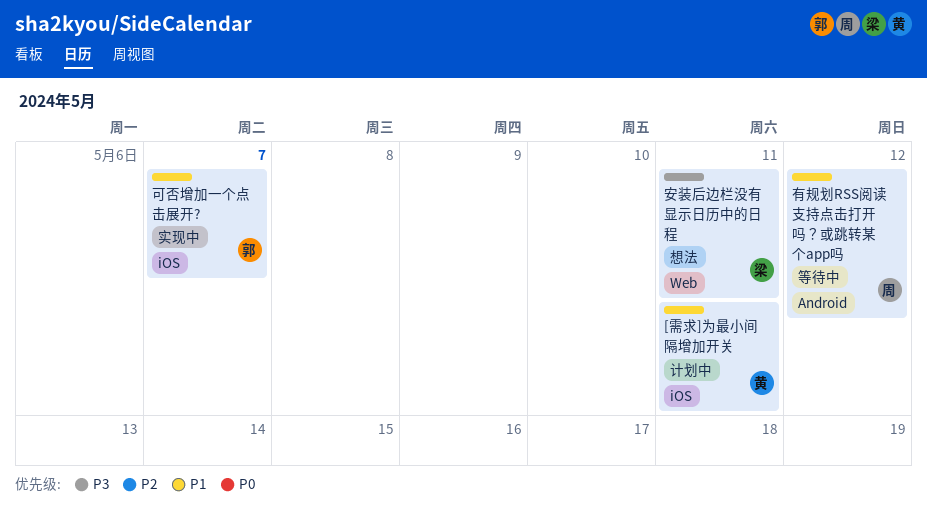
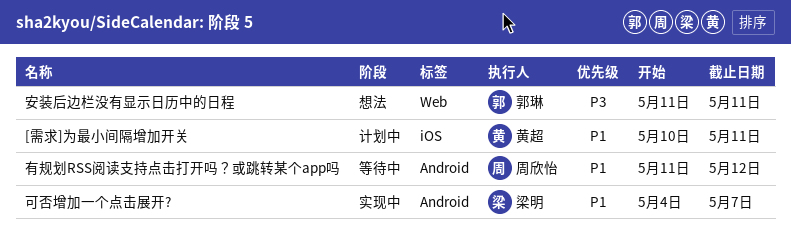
可否增加一个点击展开?, owner: 郭琳 -> 梁明
可否增加一个点击展开?, label: iOS -> Android
安装后边栏没有显示日历中的日程, owner: 梁明 -> 郭琳

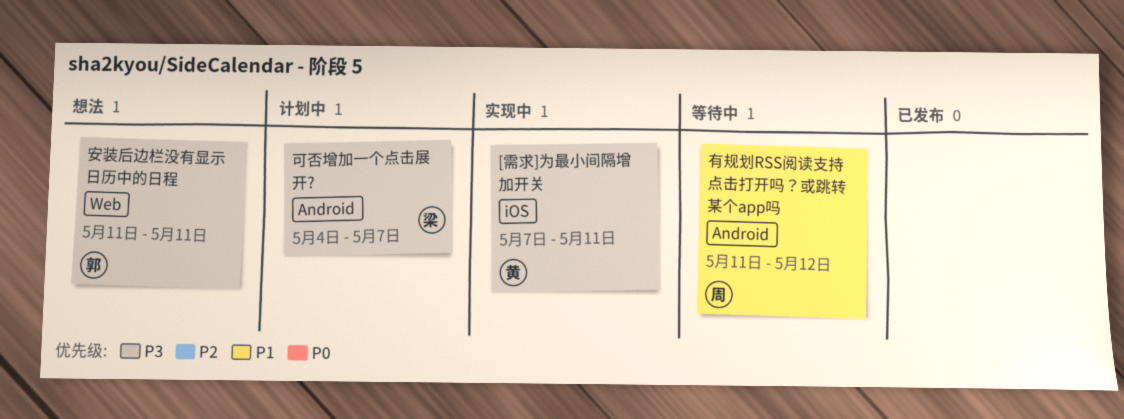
[需求]为最小间隔增加开关, status: 计划中 -> 实现中
[需求]为最小间隔增加开关, priority: P1 -> P3
[需求]为最小间隔增加开关, start: May 10 -> May 7
可否增加一个点击展开?, status: 实现中 -> 计划中
可否增加一个点击展开?, priority: P1 -> P3

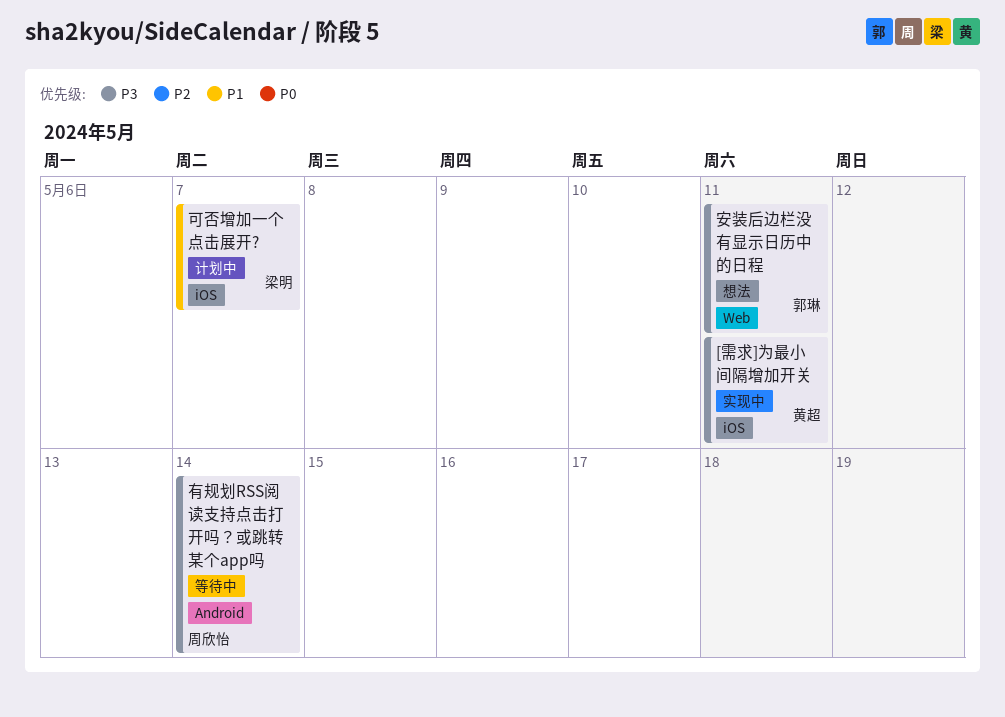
可否增加一个点击展开?, priority: P3 -> P1
可否增加一个点击展开?, label: Android -> iOS
有规划RSS阅读支持点击打开吗？或跳转某个app吗, priority: P1 -> P3
有规划RSS阅读支持点击打开吗？或跳转某个app吗, due: May 12 -> May 14

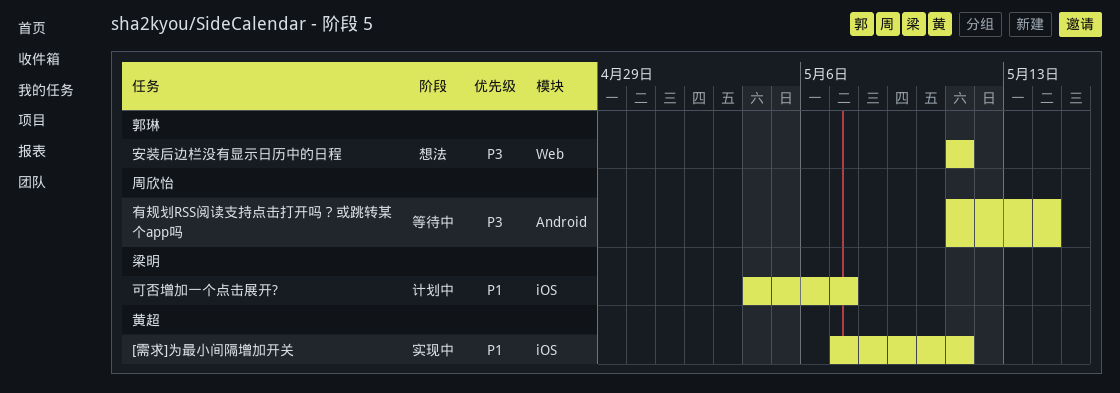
[需求]为最小间隔增加开关, priority: P3 -> P1

